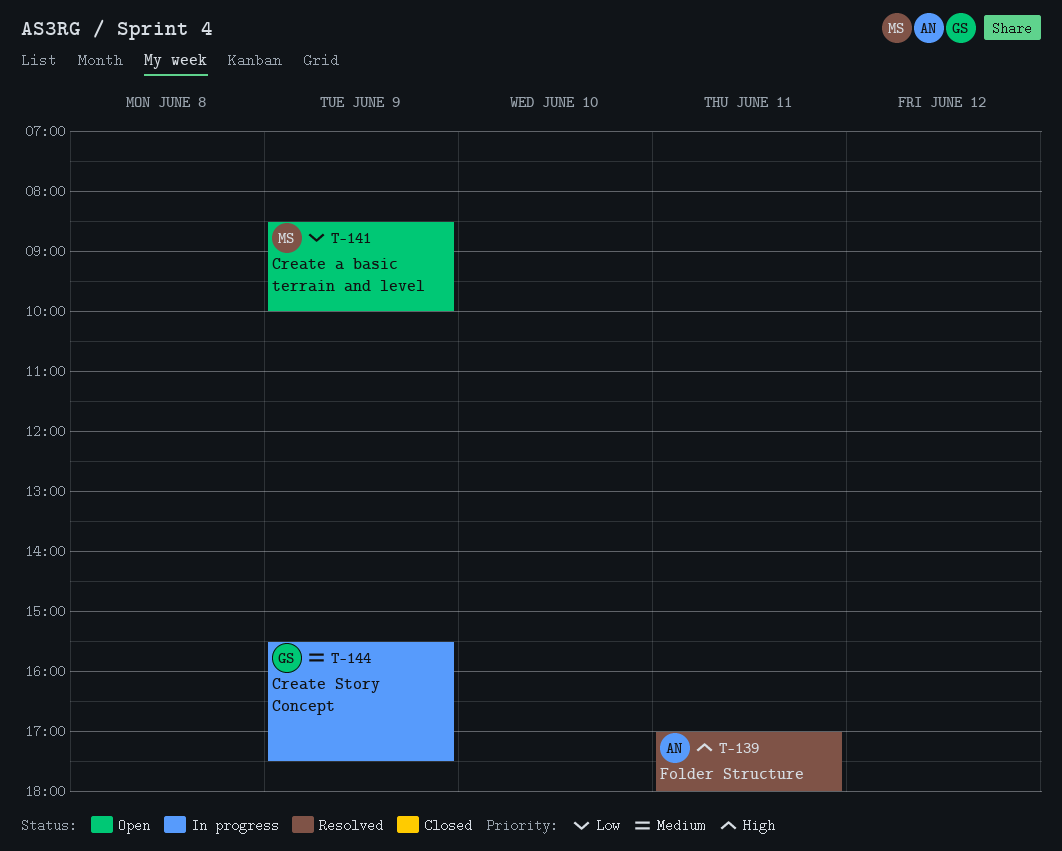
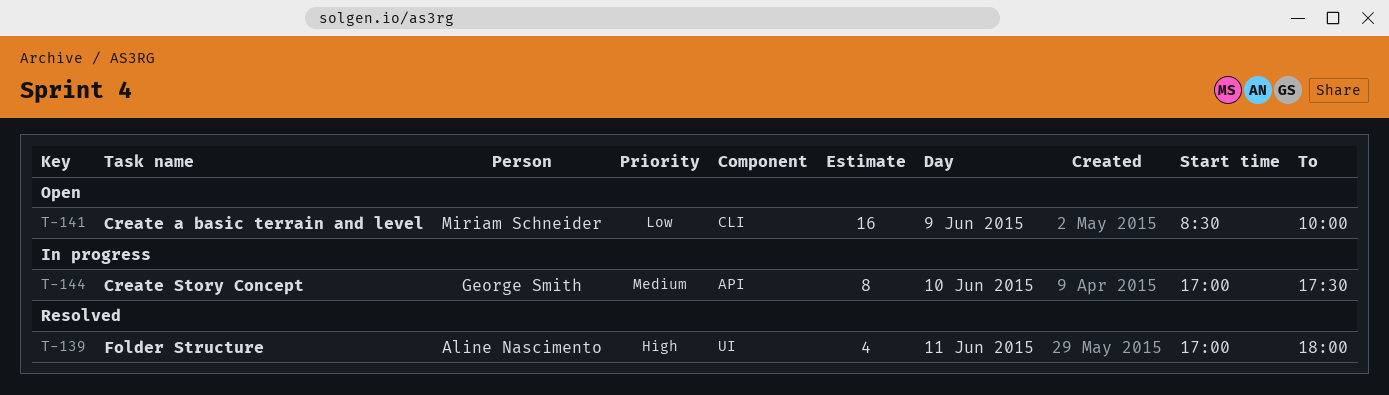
T-144, day: Jun 9 -> Jun 10
T-144, begins: 15:30 -> 17:00

